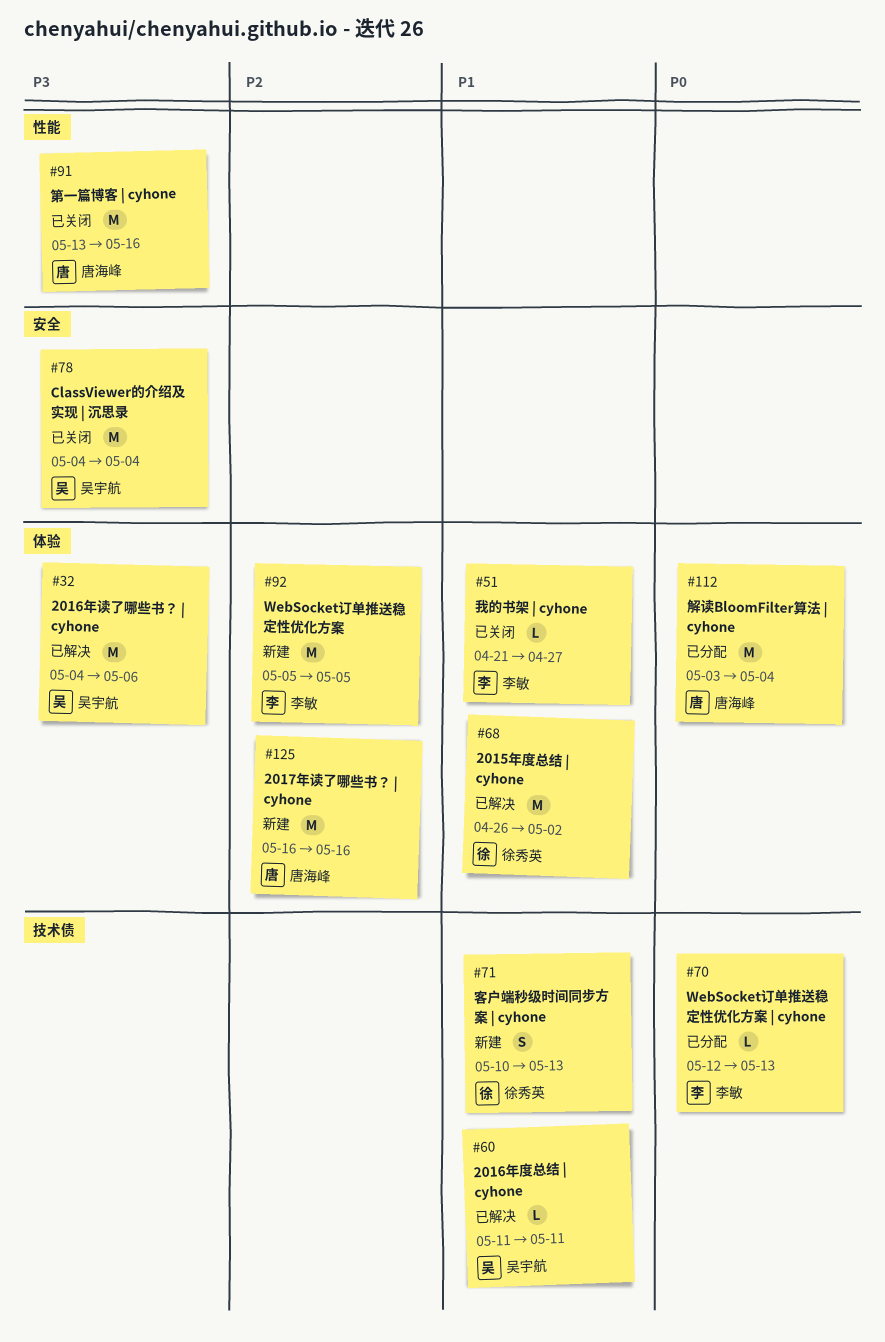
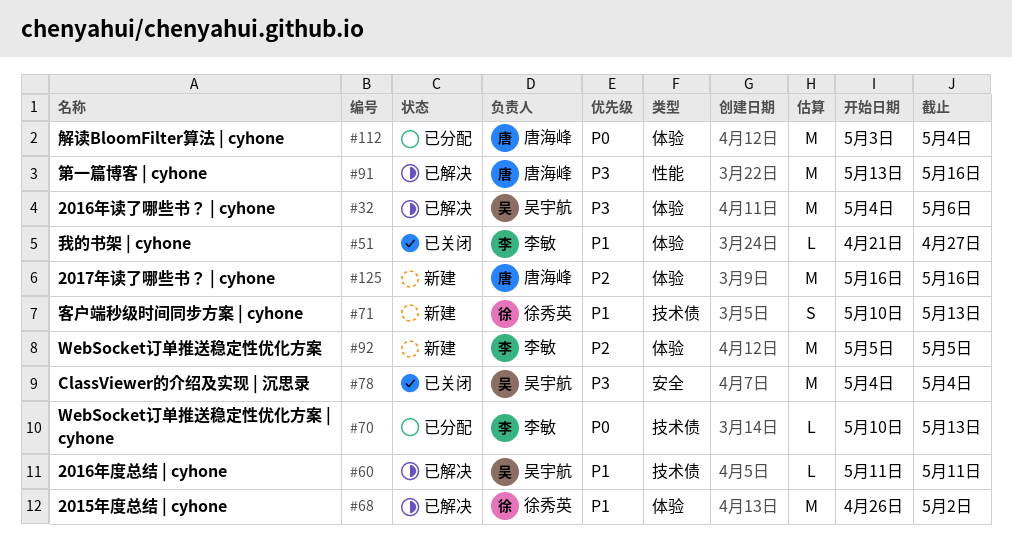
#70, start: May 12 -> May 10
#91, status: 已关闭 -> 已解决

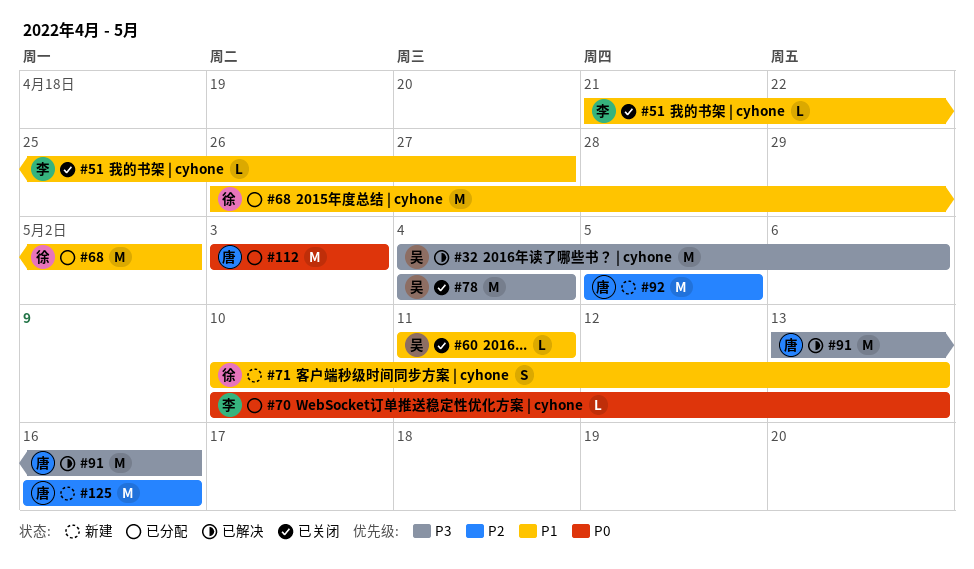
#60, status: 已解决 -> 已关闭
#68, status: 已解决 -> 已分配
#92, owner: 李敏 -> 唐海峰
#112, due: May 4 -> May 3

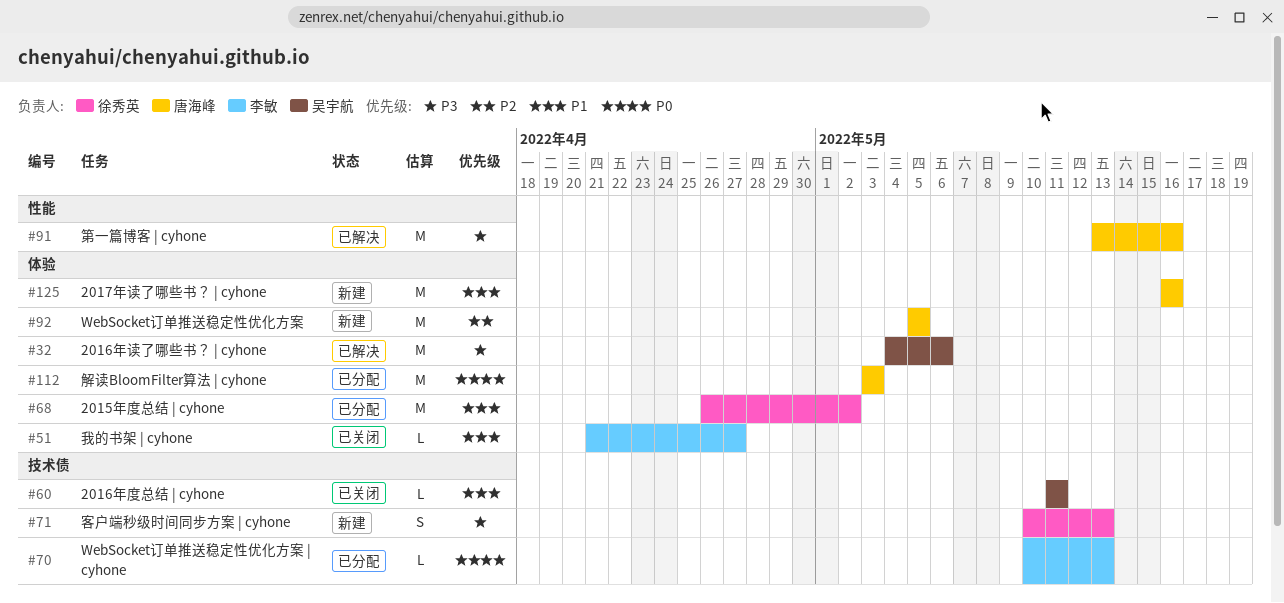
#71, priority: P1 -> P3
#78: present -> none
#125, priority: P2 -> P1

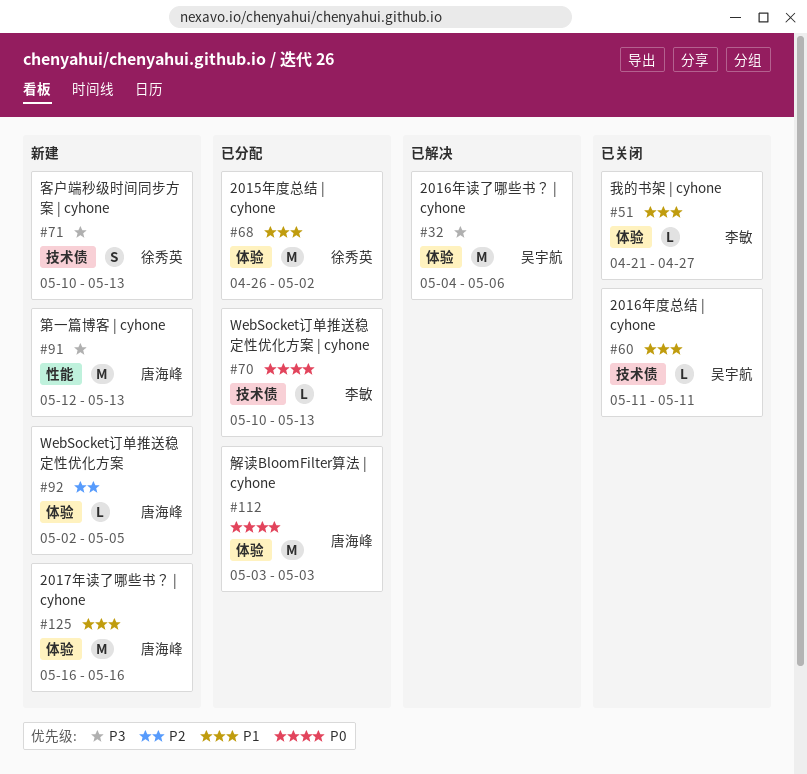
#91, status: 已解决 -> 新建
#91, start: May 13 -> May 12
#91, due: May 16 -> May 13
#92, estimate: M -> L
#92, start: May 5 -> May 2

